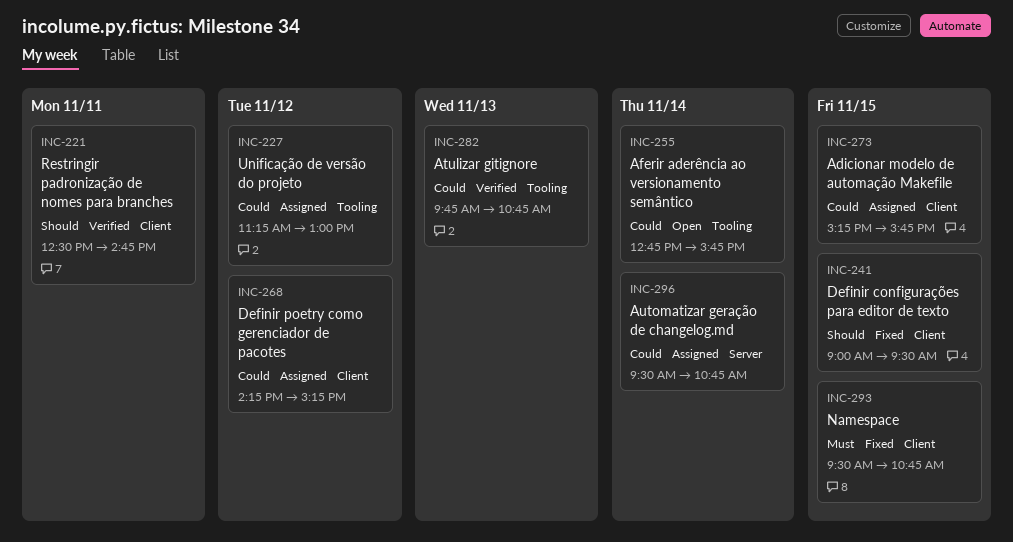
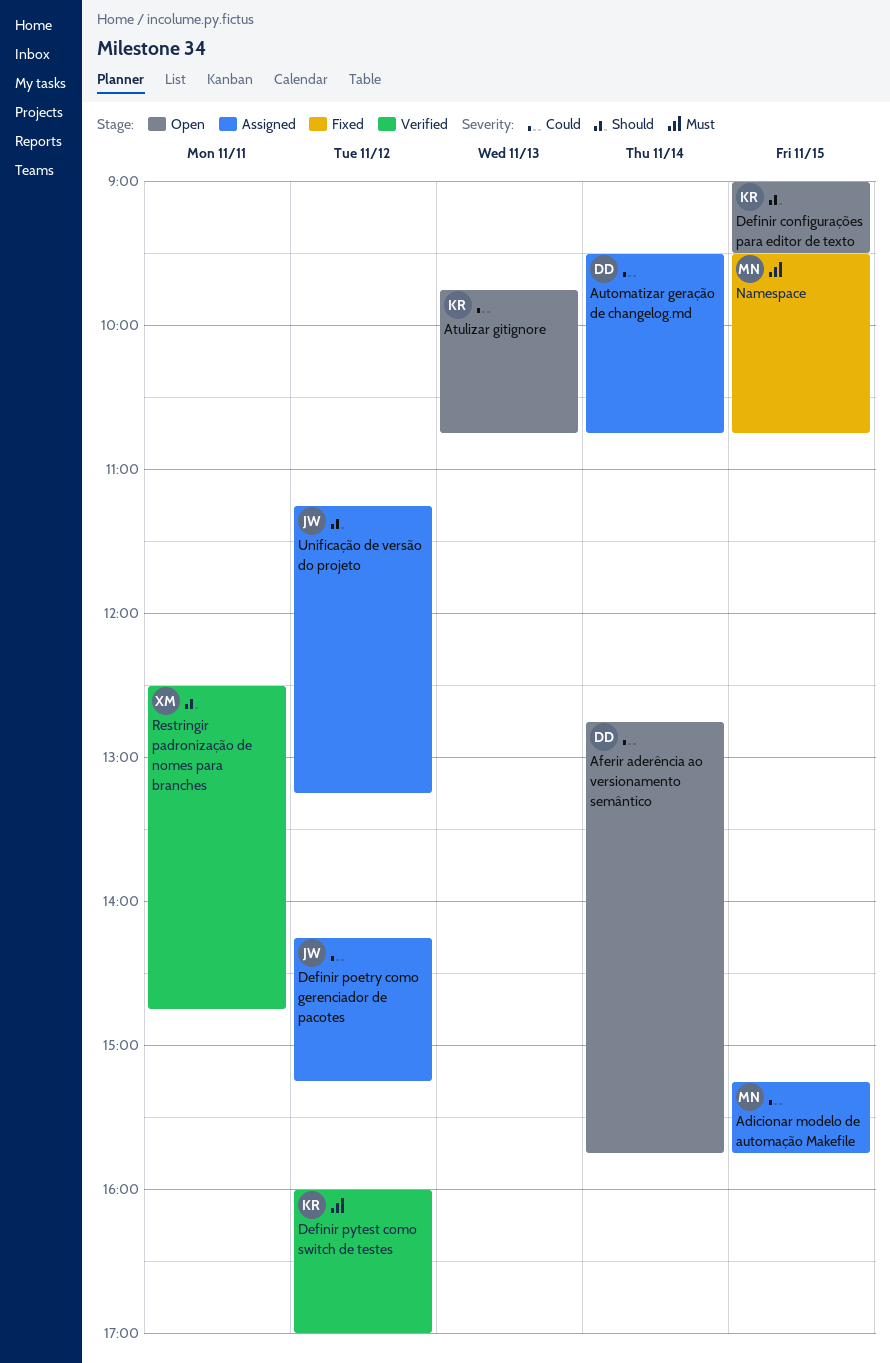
Atulizar gitignore, status: Verified -> Open
Definir configurações para editor de texto, status: Fixed -> Open
Definir pytest como switch de testes: none -> present
Unificação de versão do projeto, priority: Could -> Should
Unificação de versão do projeto, ends: 13:00 -> 13:15

